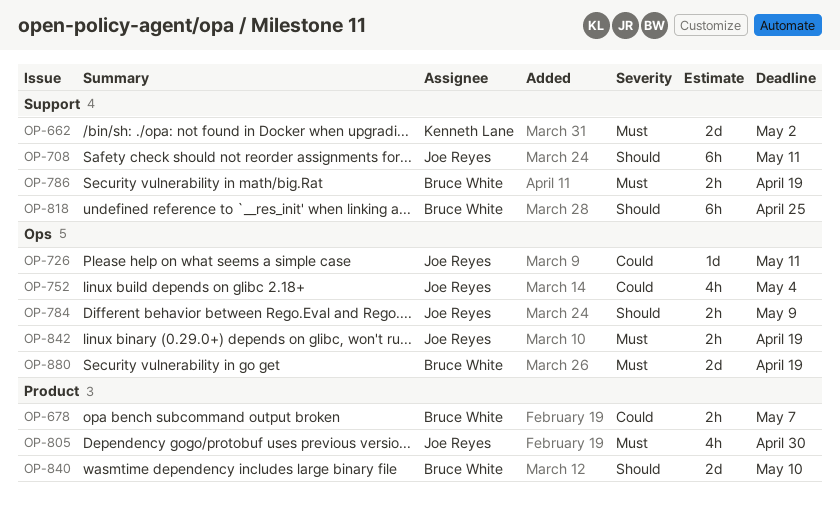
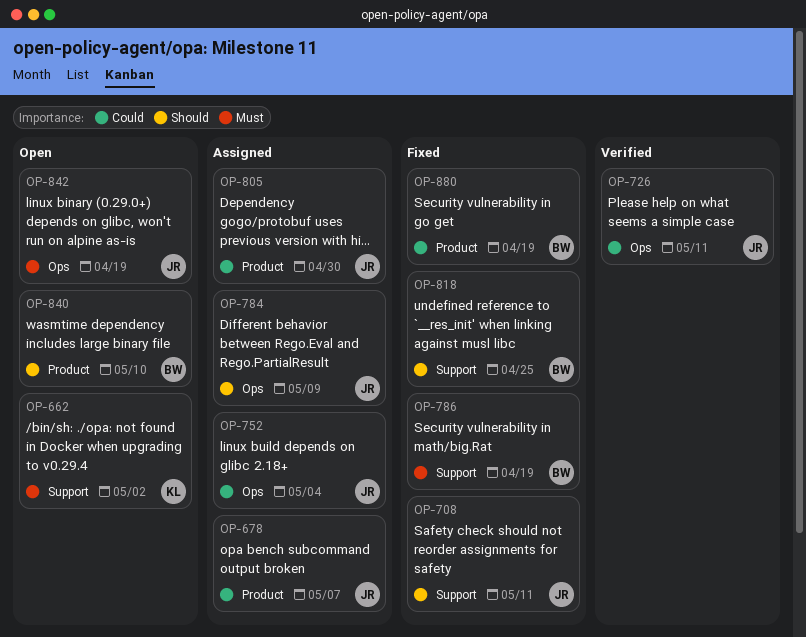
OP-678, owner: Bruce White -> Joe Reyes
OP-805, priority: Must -> Could
OP-880, priority: Must -> Could
OP-880, label: Ops -> Product

